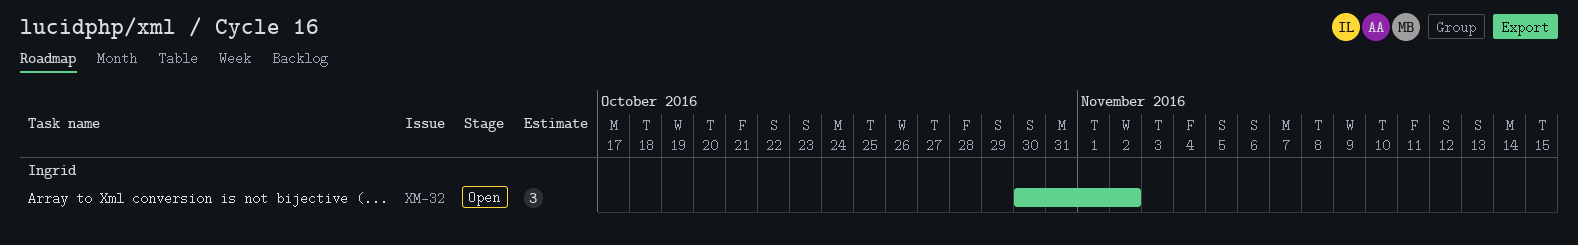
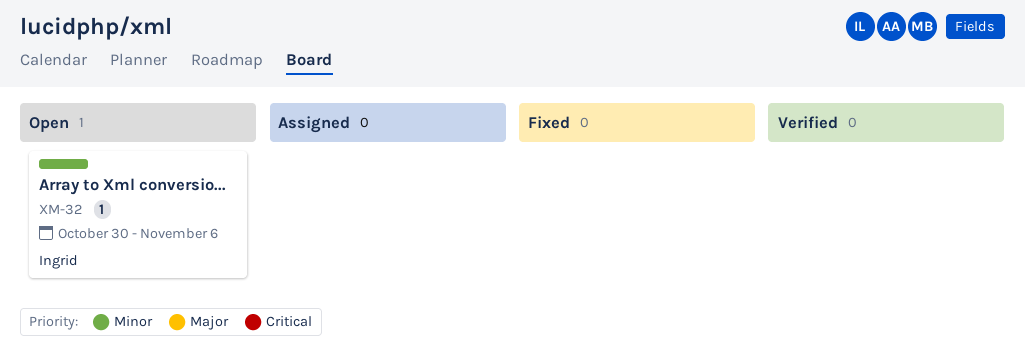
XM-32, estimate: 3 -> 1
XM-32, due: Nov 2 -> Nov 6

